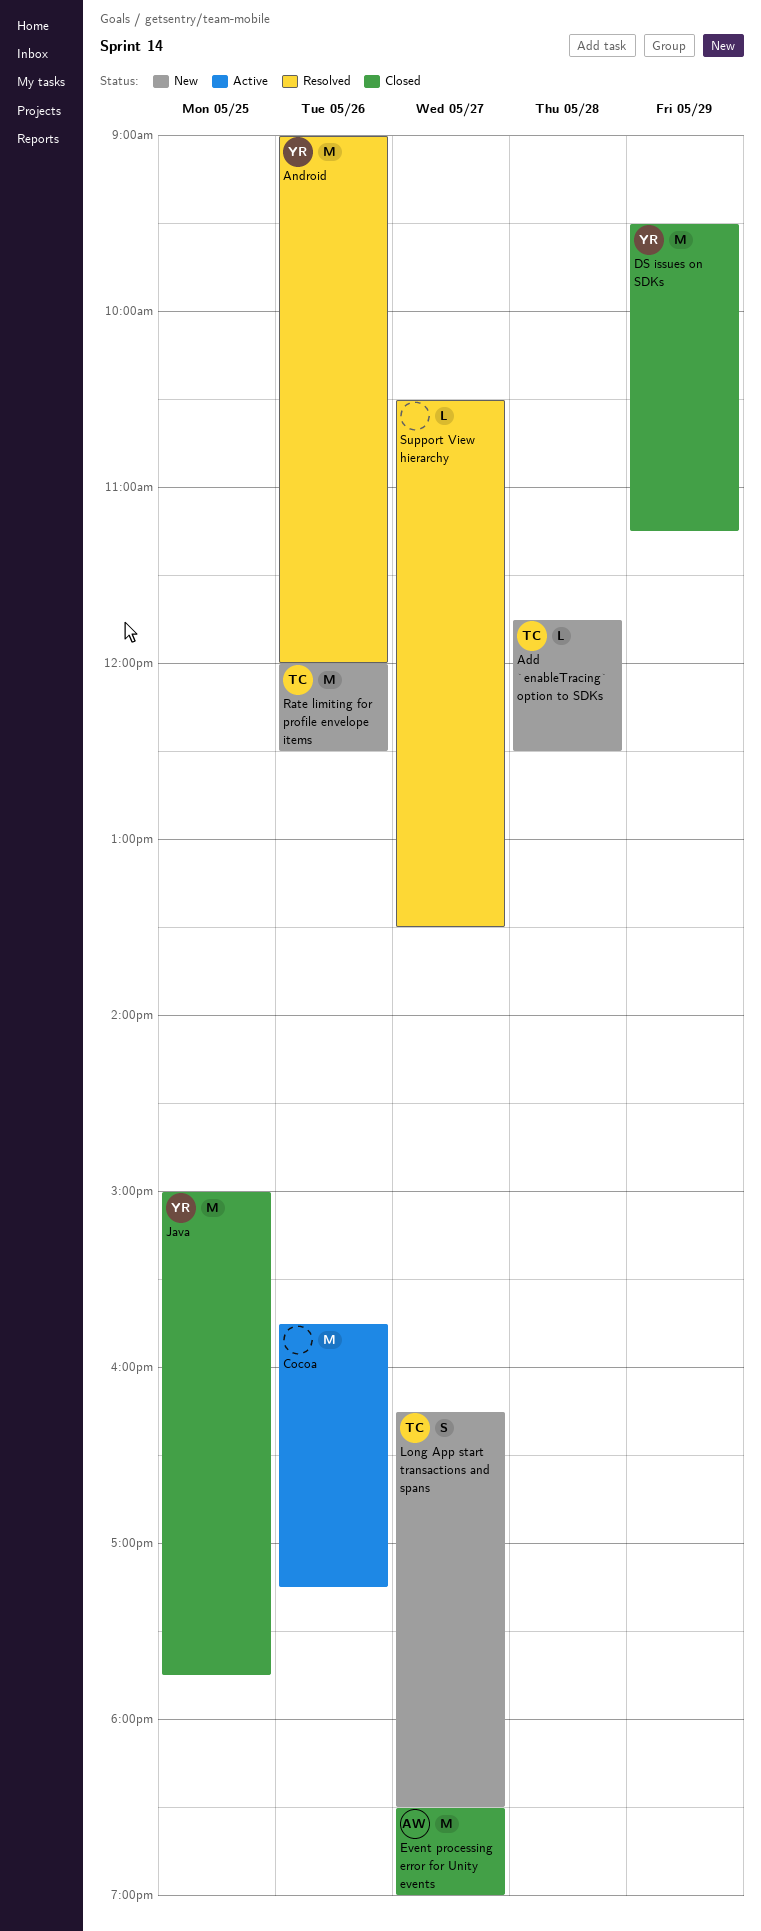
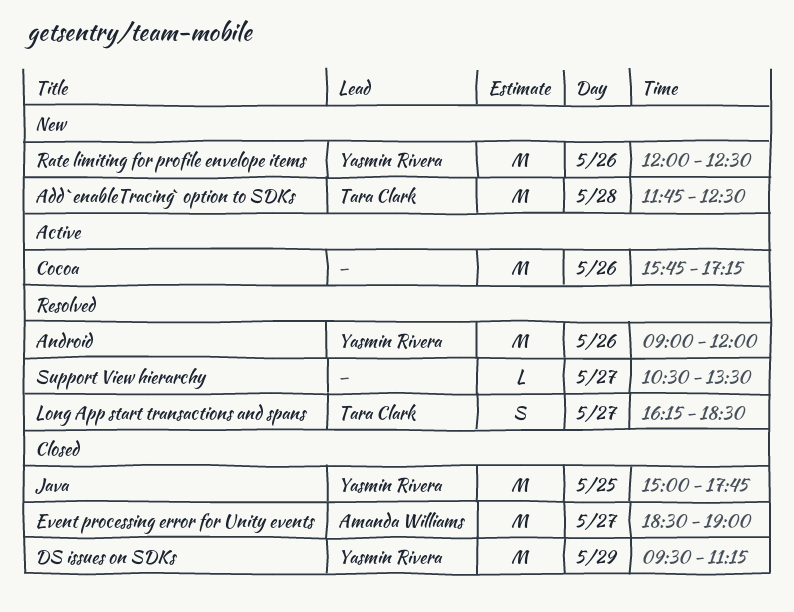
Add `enableTracing` option to SDKs, estimate: L -> M
Long App start transactions and spans, status: New -> Resolved
Rate limiting for profile envelope items, owner: Tara Clark -> Yasmin Rivera

